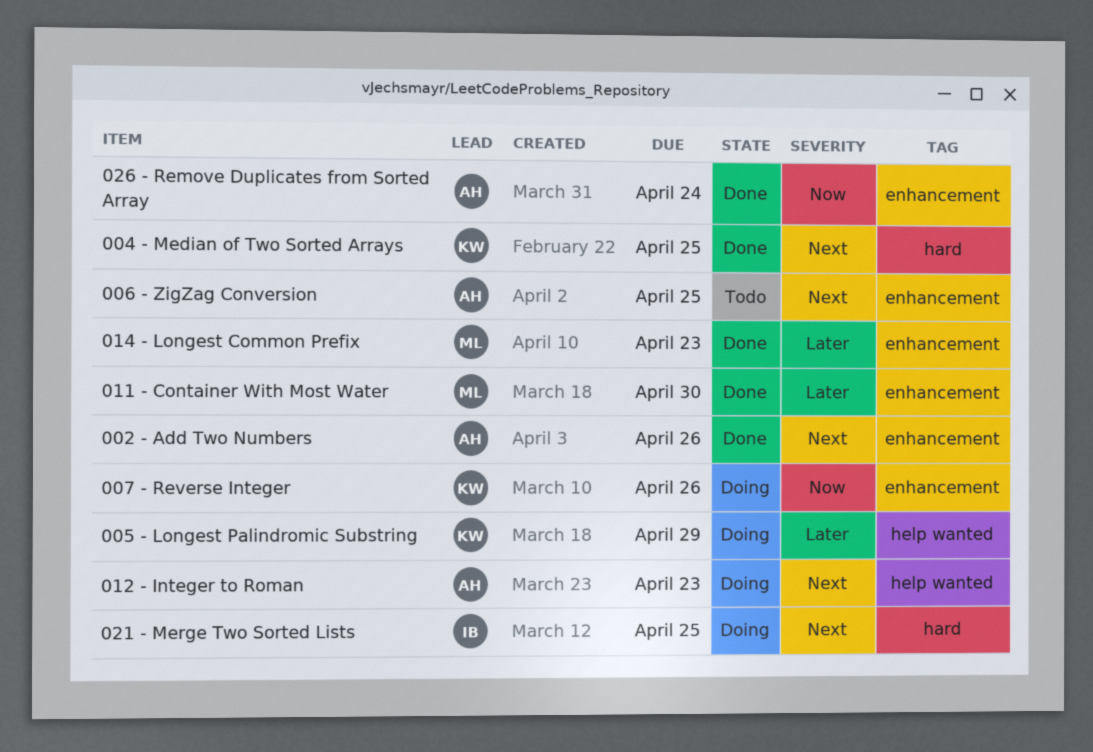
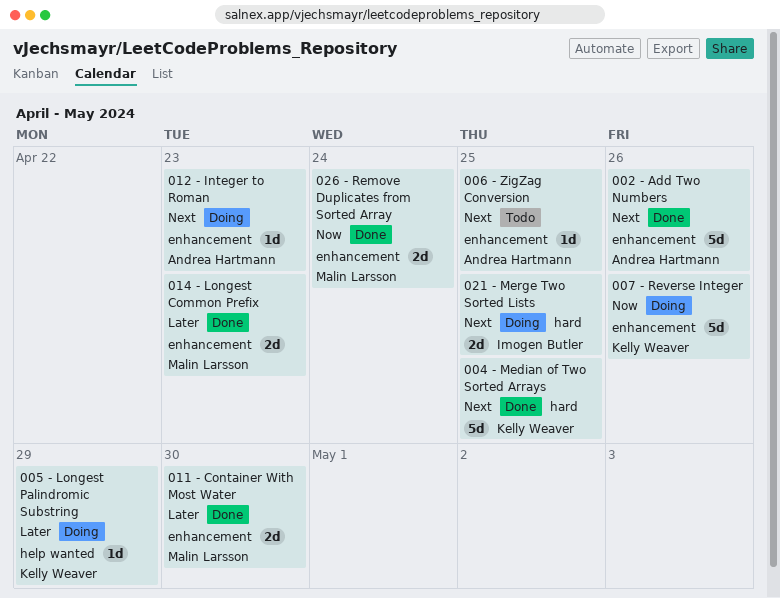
012 - Integer to Roman, label: help wanted -> enhancement
026 - Remove Duplicates from Sorted Array, owner: Andrea Hartmann -> Malin Larsson

